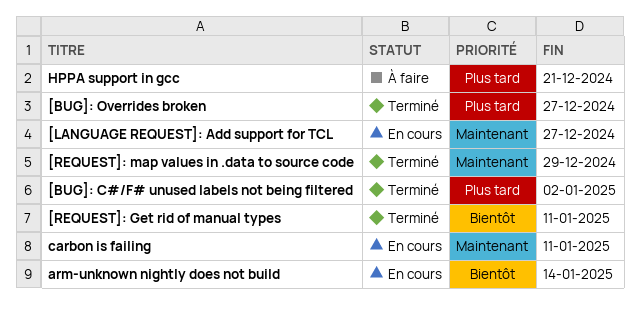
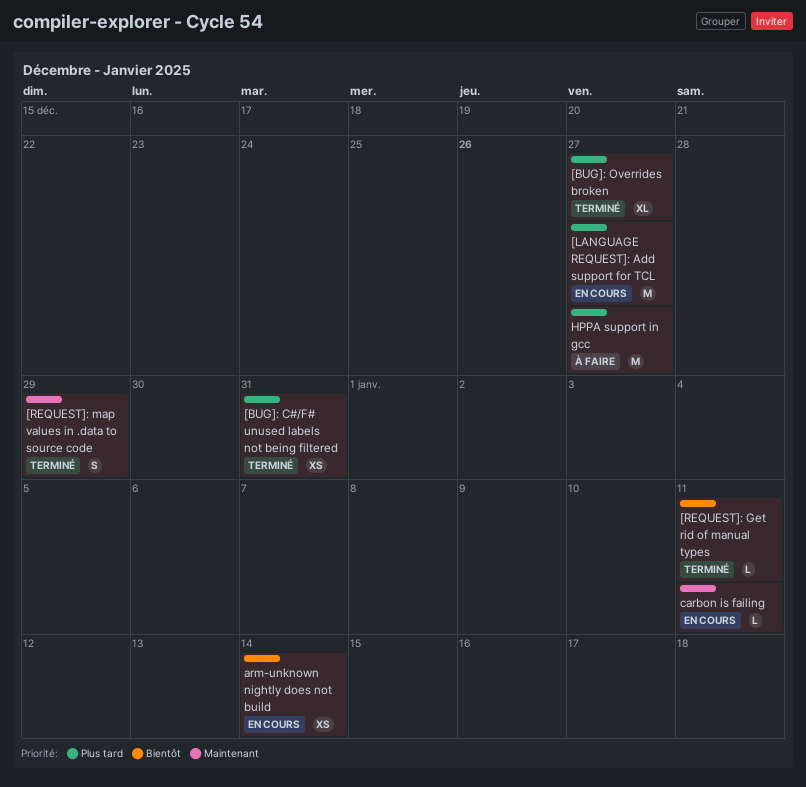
[BUG]: C#/F# unused labels not being filtered, due: Jan 2 -> Dec 31
[LANGUAGE REQUEST]: Add support for TCL, priority: Maintenant -> Plus tard
HPPA support in gcc, due: Dec 21 -> Dec 27

